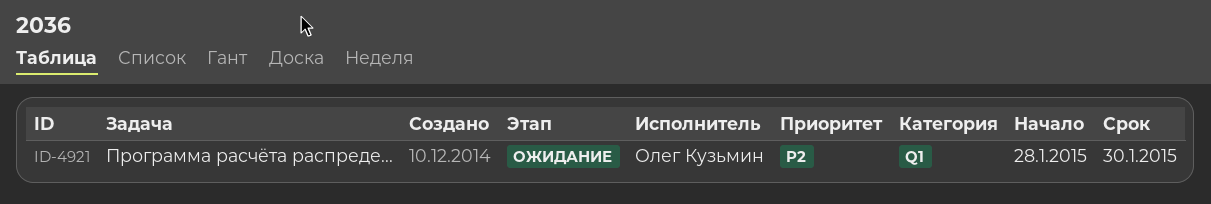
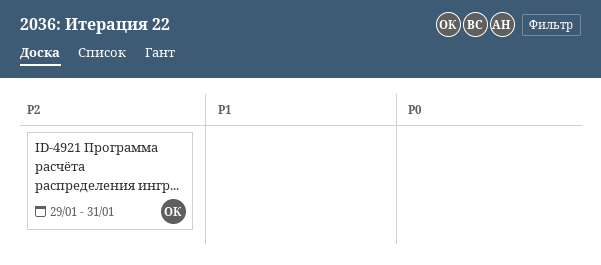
ID-4921, start: Jan 28 -> Jan 29
ID-4921, due: Jan 30 -> Jan 31

